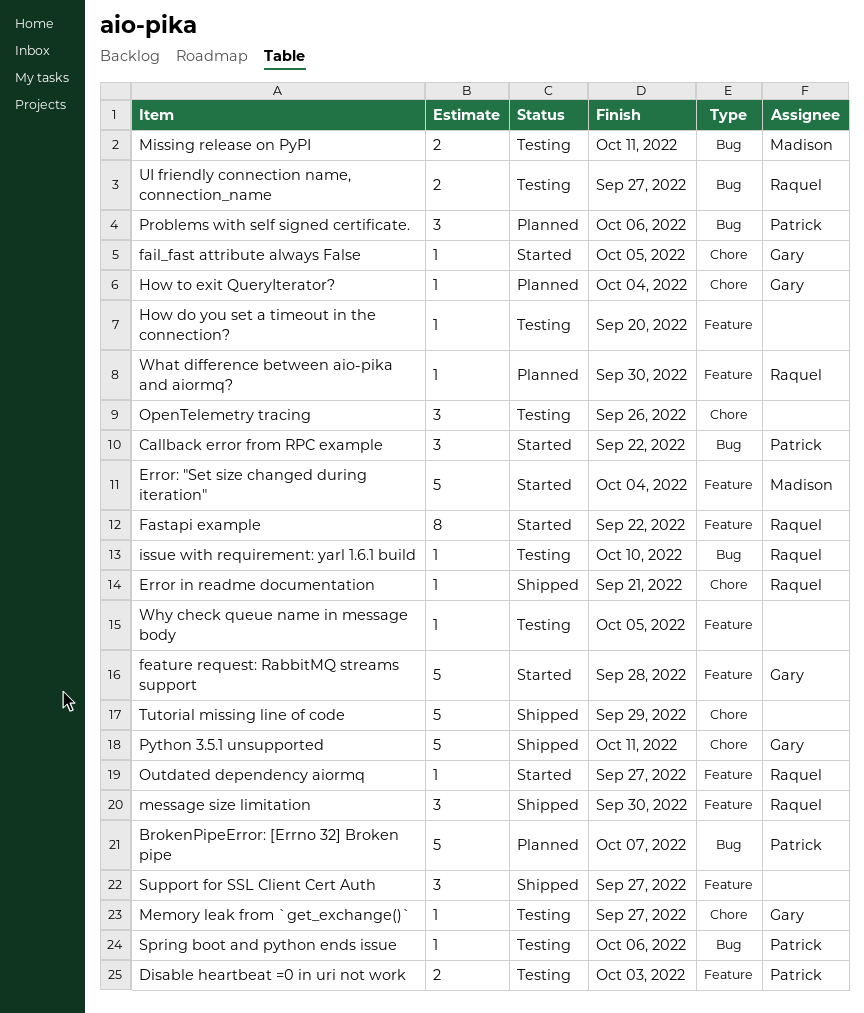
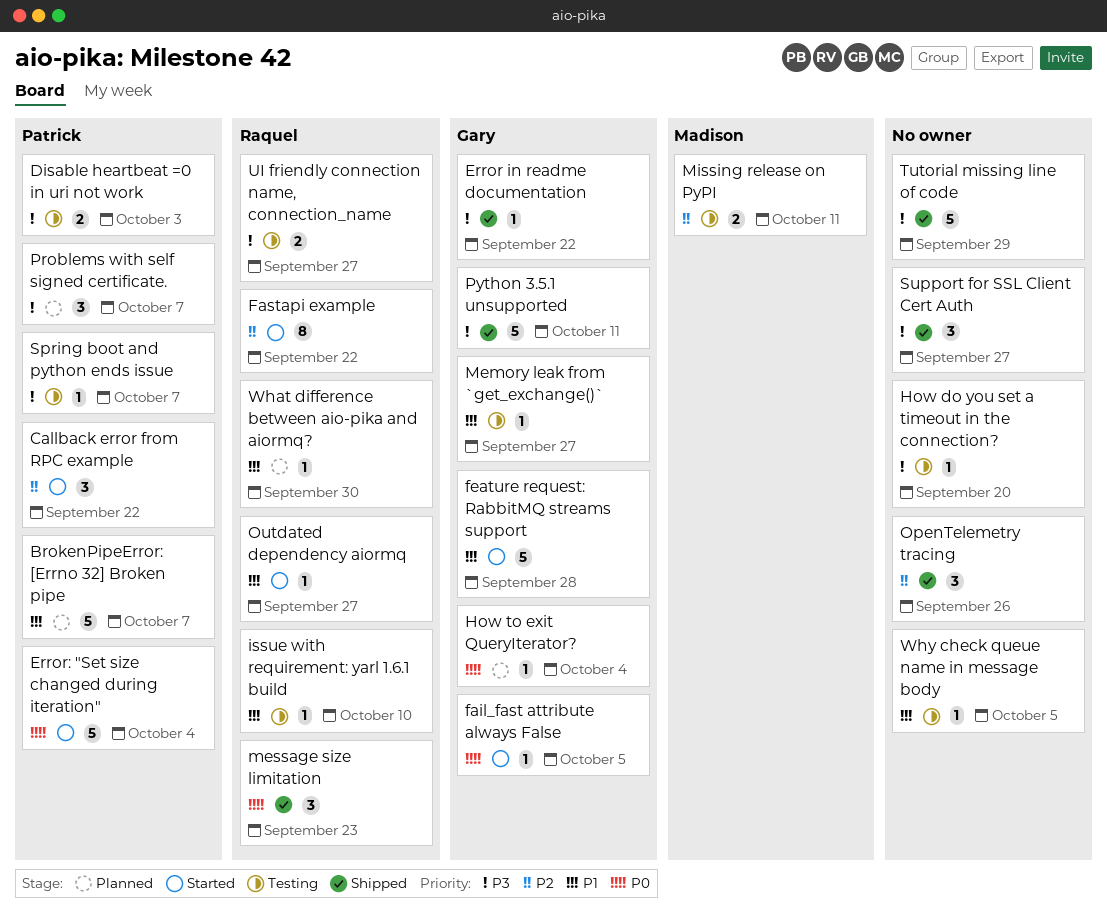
Error in readme documentation, owner: Raquel -> Gary
Error in readme documentation, due: Sep 21 -> Sep 22
Error: "Set size changed during iteration", owner: Madison -> Patrick
message size limitation, due: Sep 30 -> Sep 23
OpenTelemetry tracing, status: Testing -> Shipped
Problems with self signed certificate., due: Oct 6 -> Oct 7
Spring boot and python ends issue, due: Oct 6 -> Oct 7

